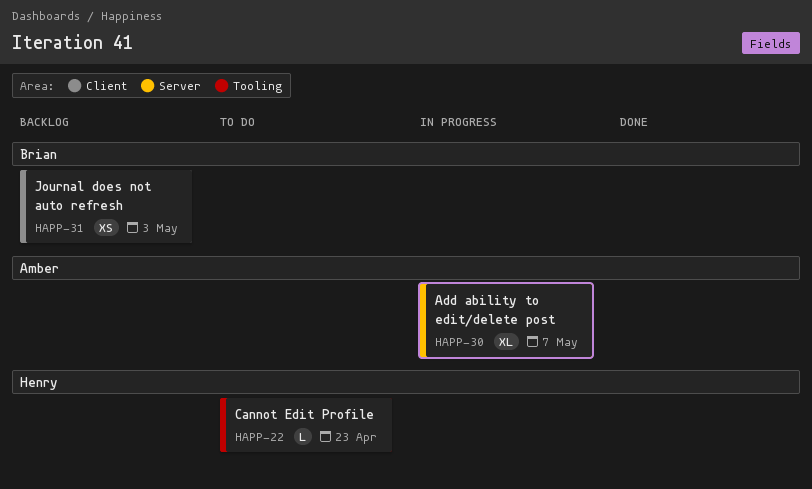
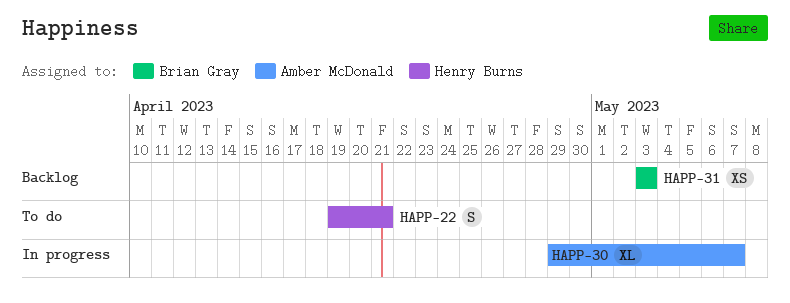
HAPP-22, estimate: L -> S
HAPP-22, due: Apr 23 -> Apr 21

